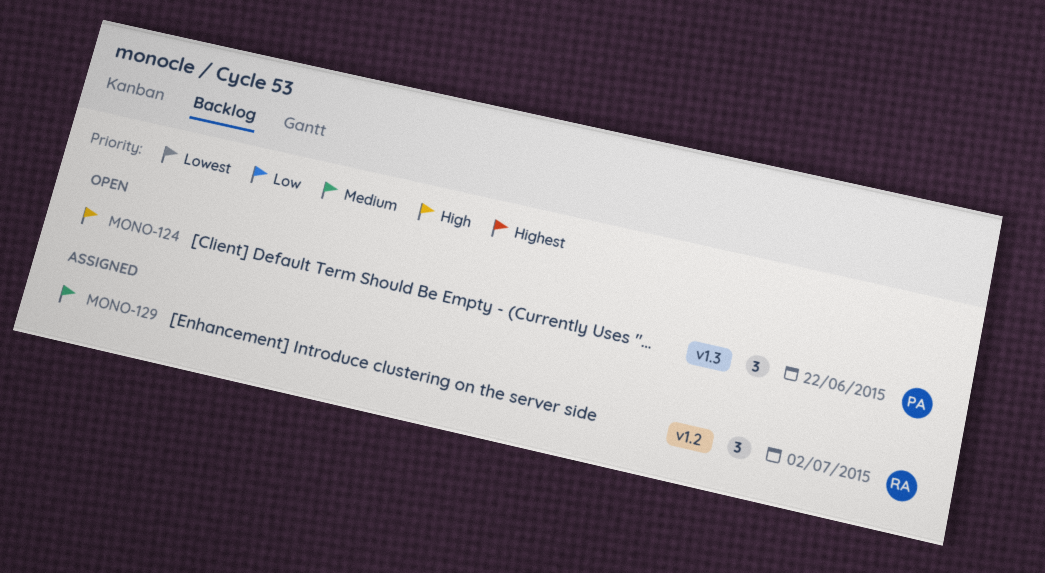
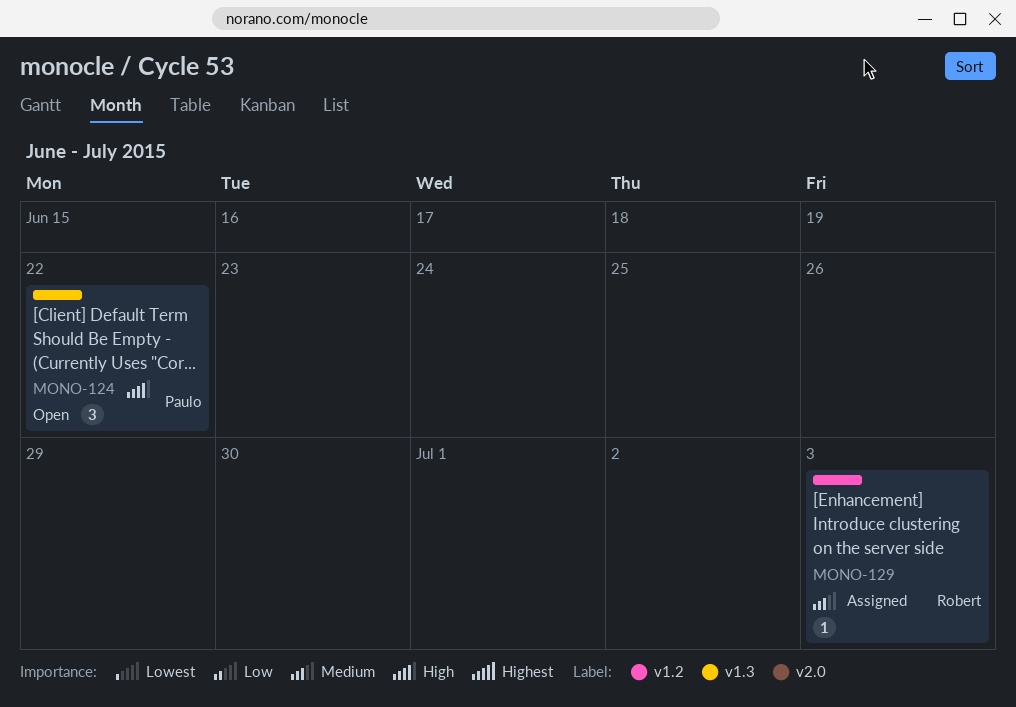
MONO-129, estimate: 3 -> 1
MONO-129, due: Jul 2 -> Jul 3

